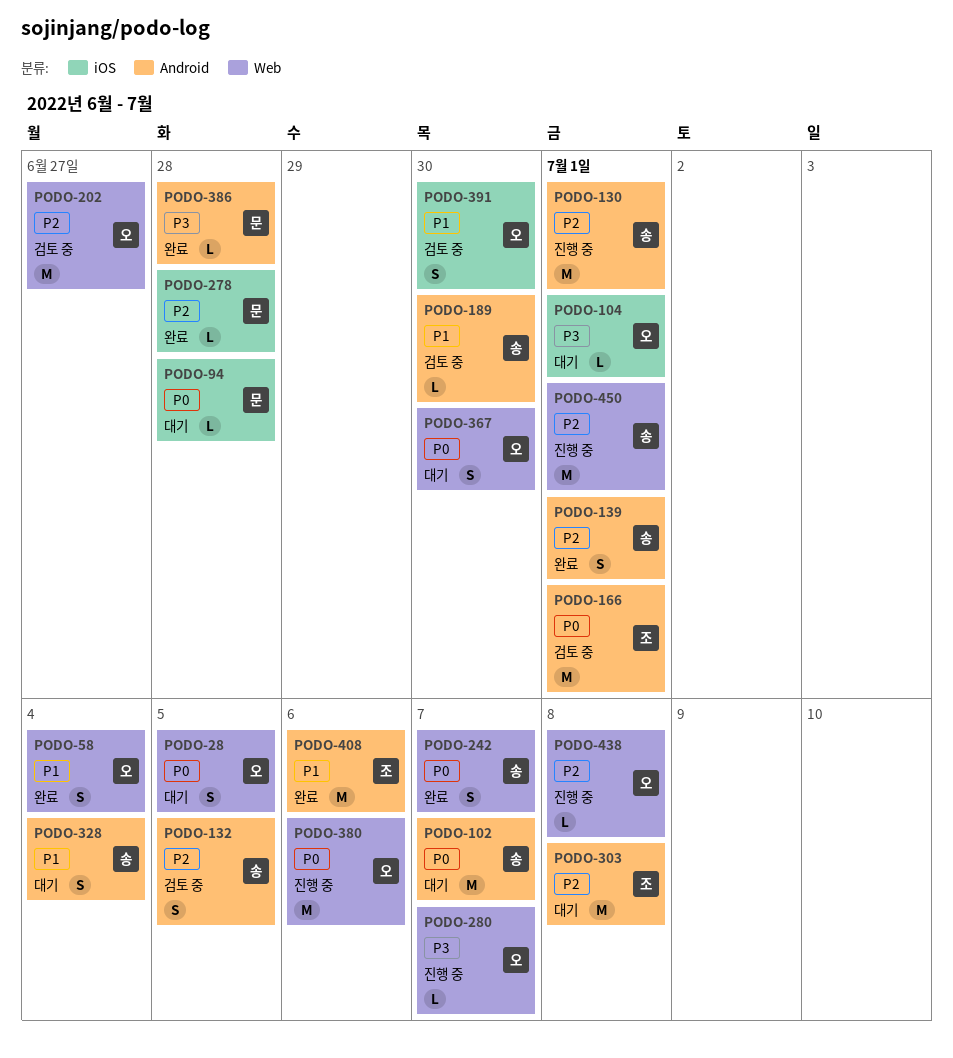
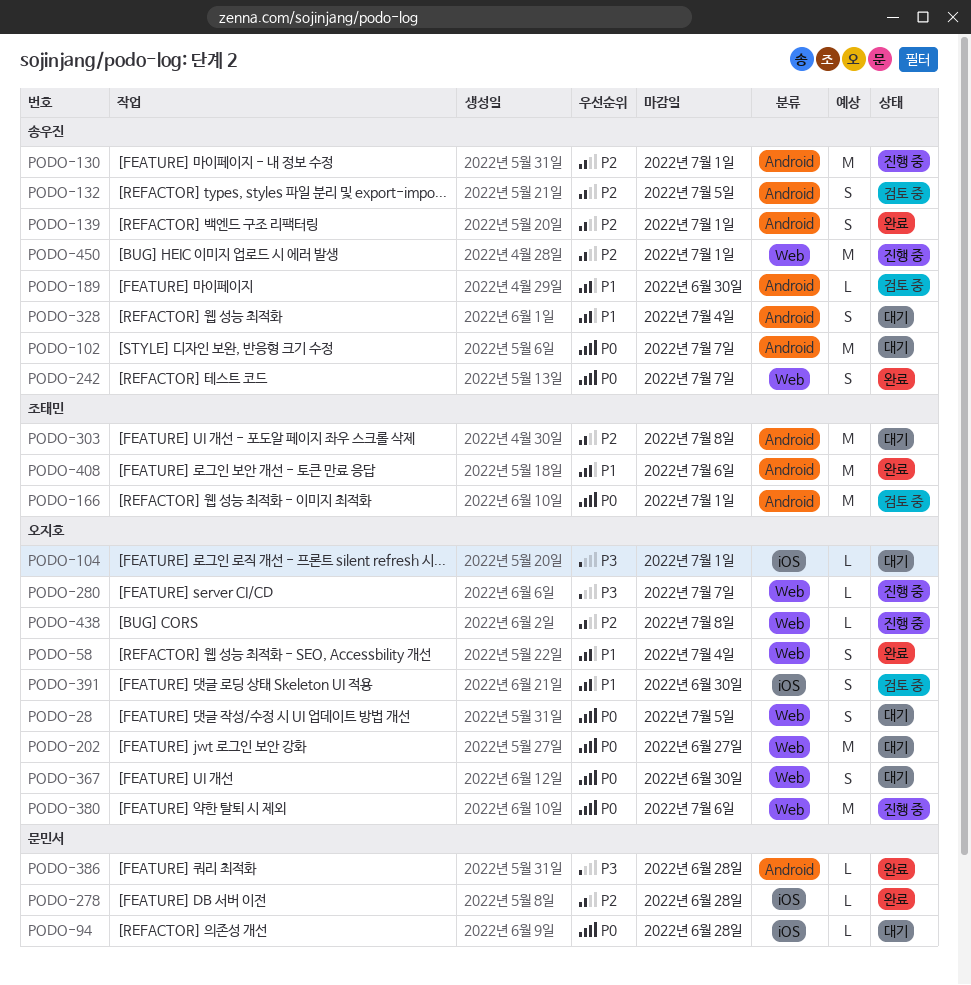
PODO-202, status: 검토 중 -> 대기
PODO-202, priority: P2 -> P0

